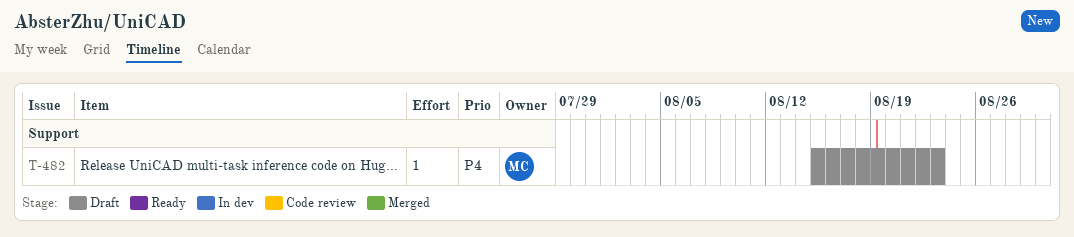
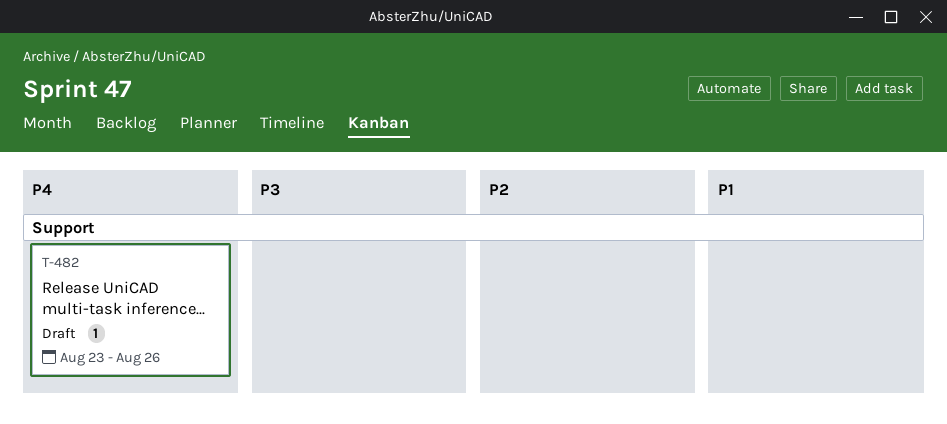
T-482, start: Aug 15 -> Aug 23
T-482, due: Aug 23 -> Aug 26

